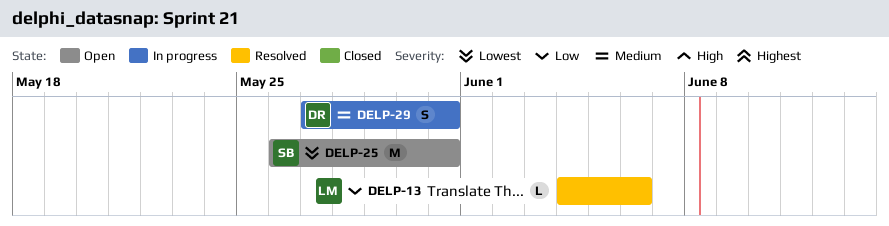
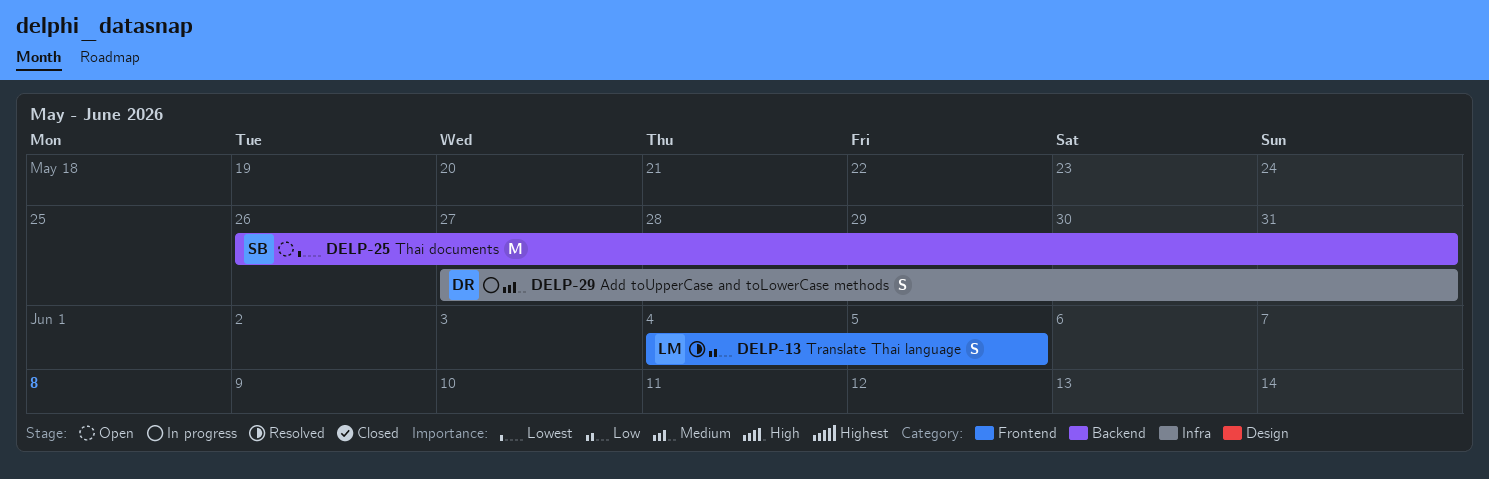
DELP-13, estimate: L -> S
DELP-13, due: Jun 6 -> Jun 5

